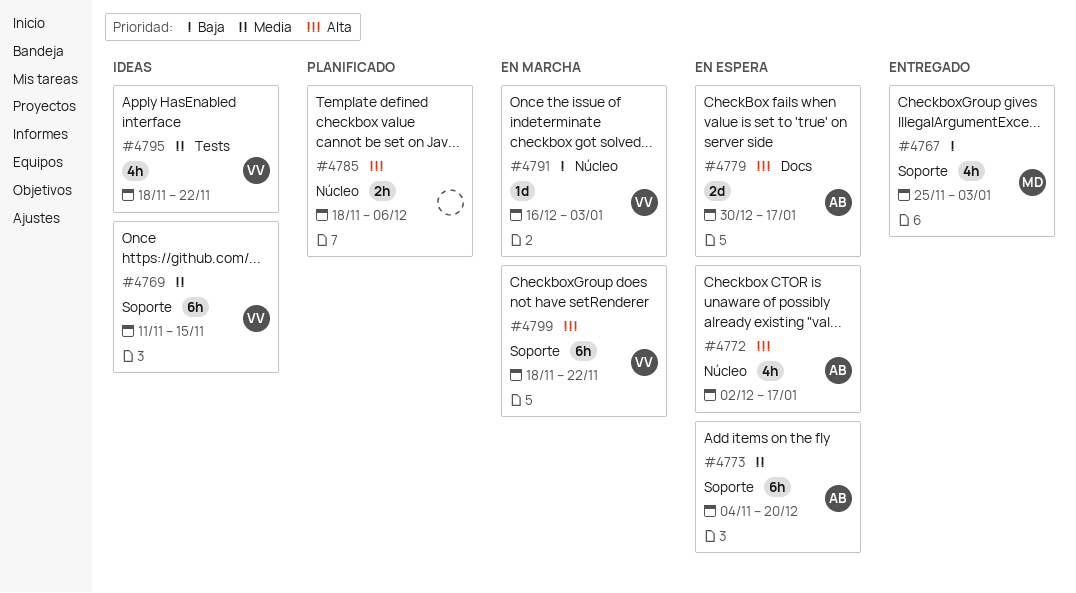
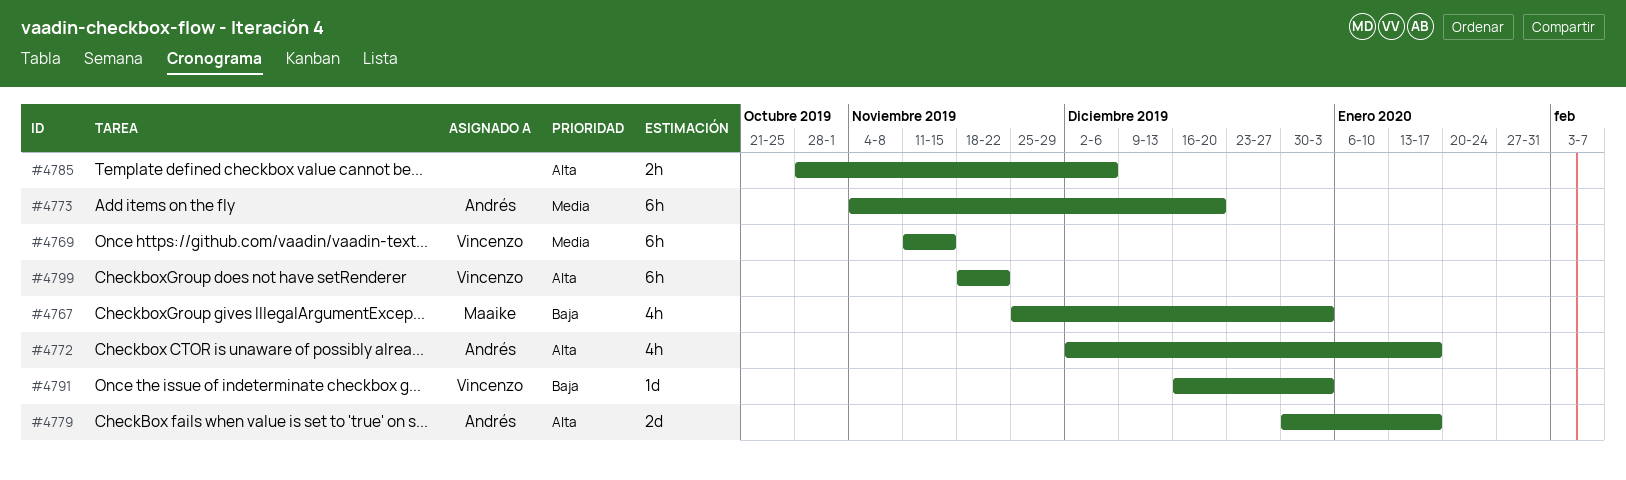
#4785, start: Nov 18 -> Oct 28
#4795: present -> none

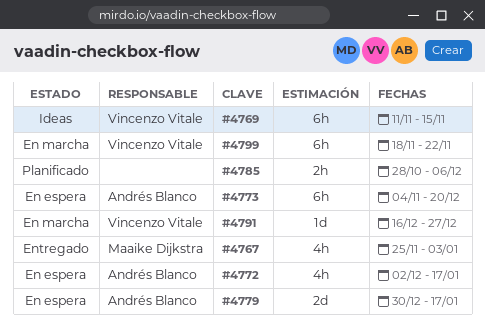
#4791, due: Jan 3 -> Dec 27

